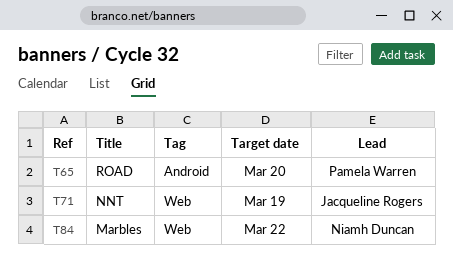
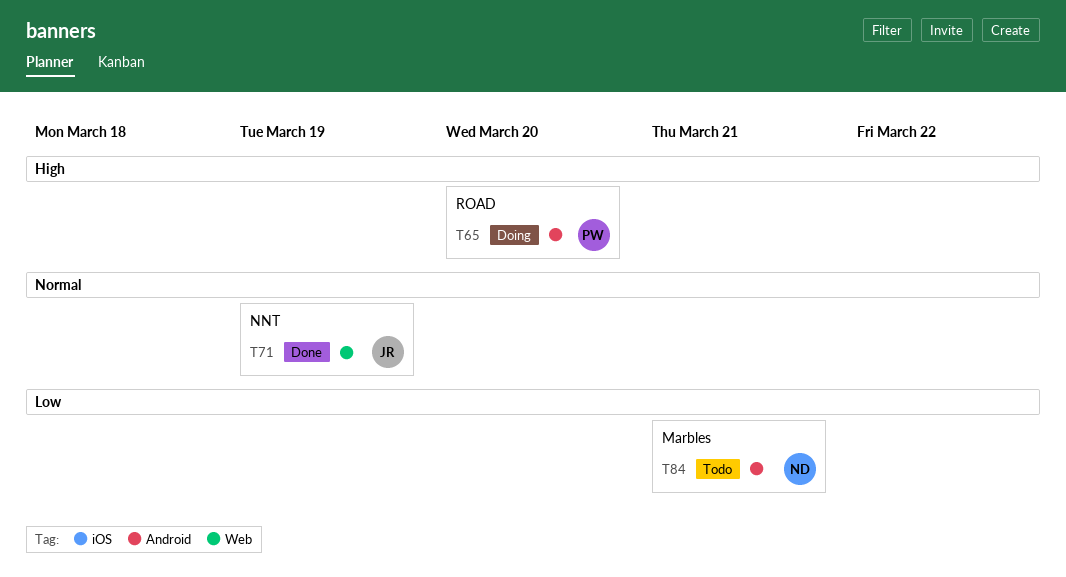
T84, label: Web -> Android
T84, due: Mar 22 -> Mar 21

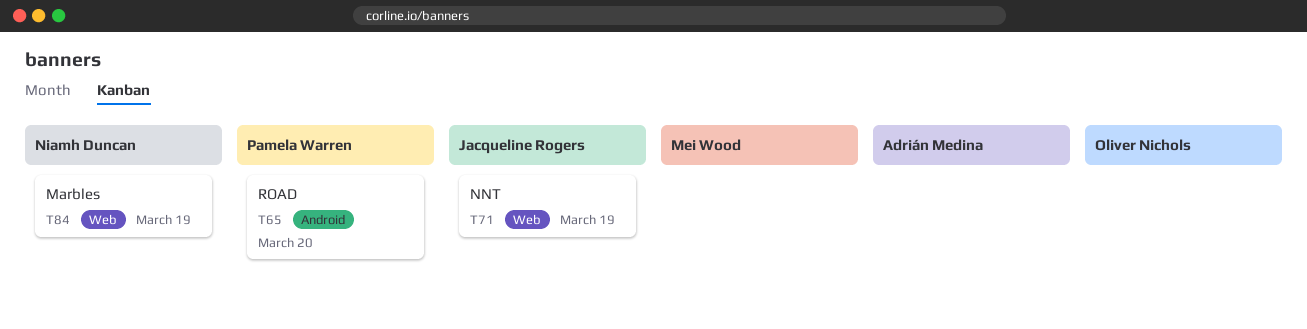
T84, label: Android -> Web
T84, due: Mar 21 -> Mar 19

